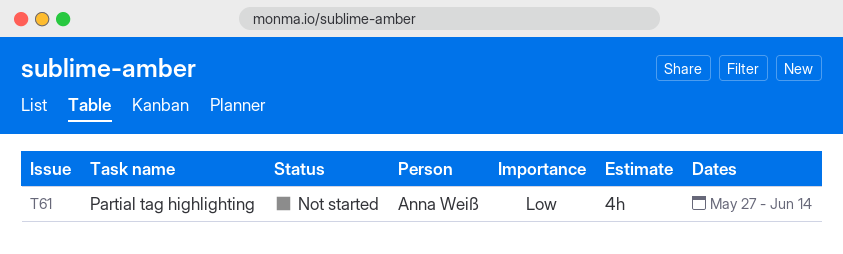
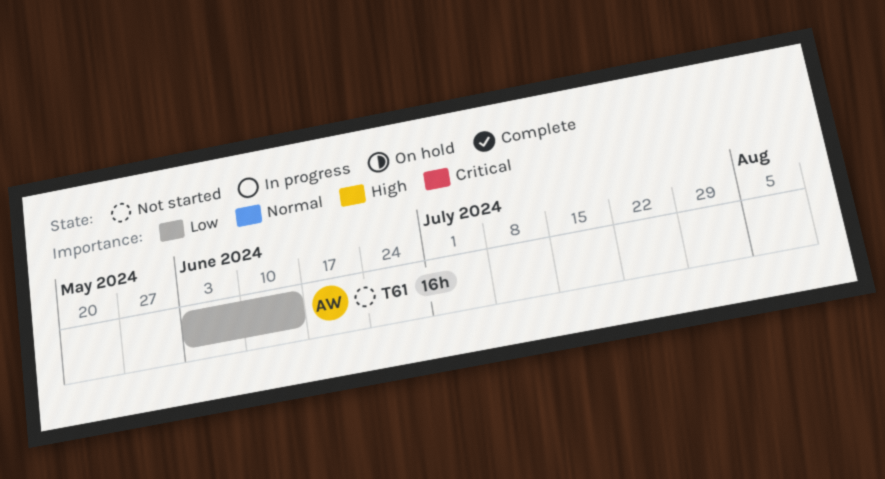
T61, estimate: 4h -> 16h
T61, start: May 27 -> Jun 3

